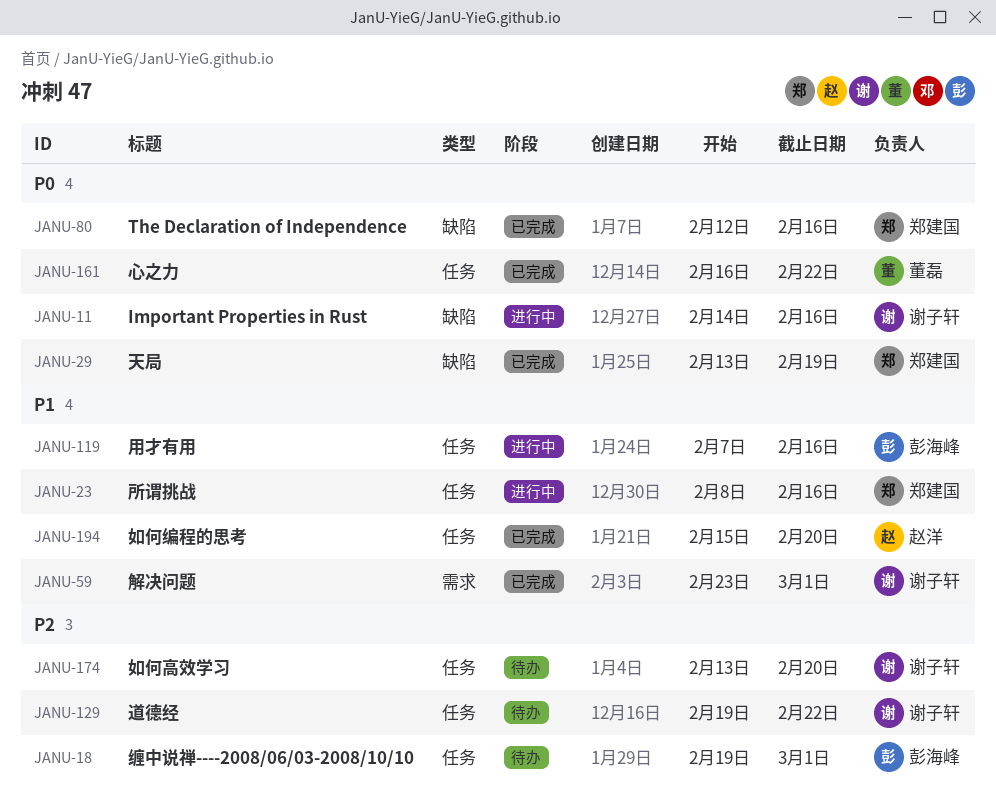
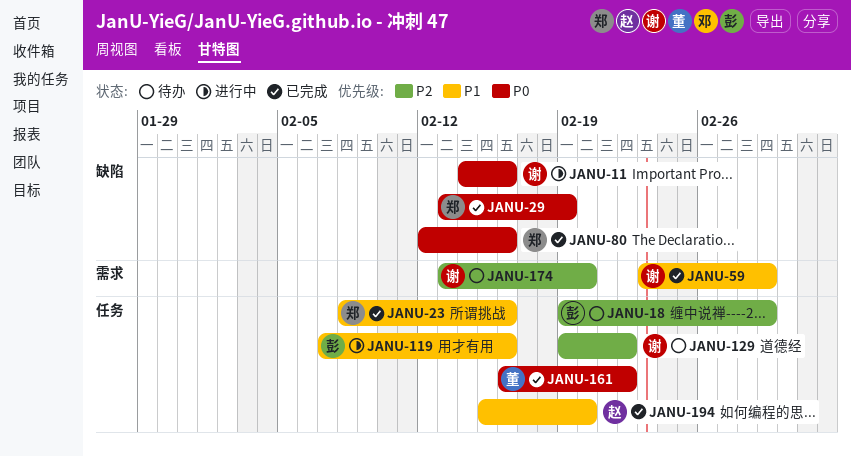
JANU-23, status: 进行中 -> 已完成
JANU-174, label: 任务 -> 需求

